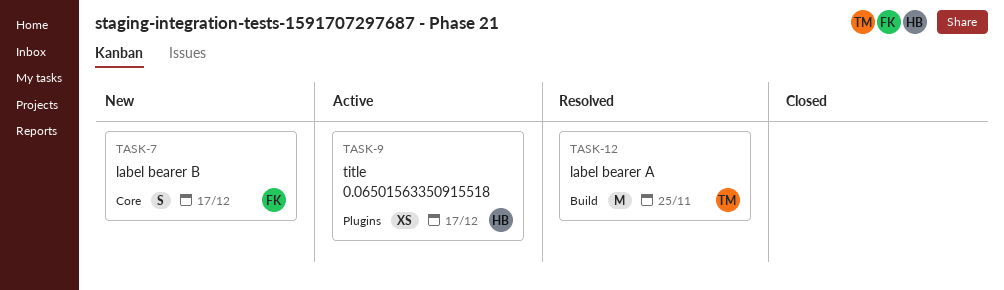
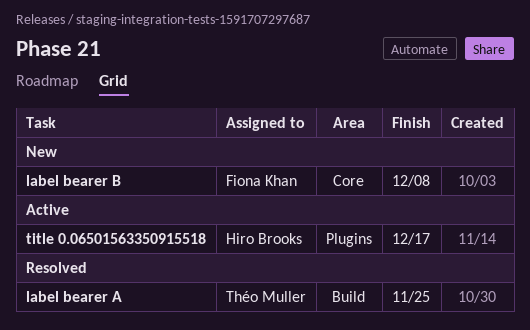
label bearer B, due: Dec 17 -> Dec 8

